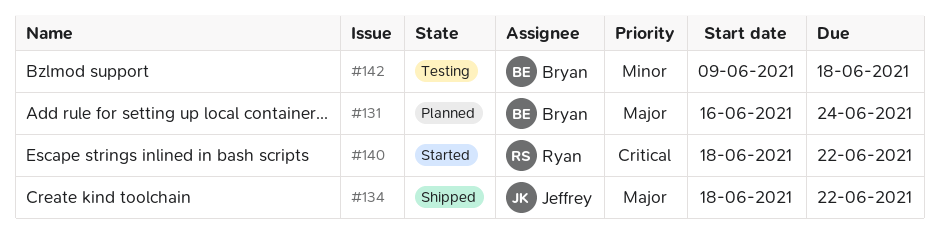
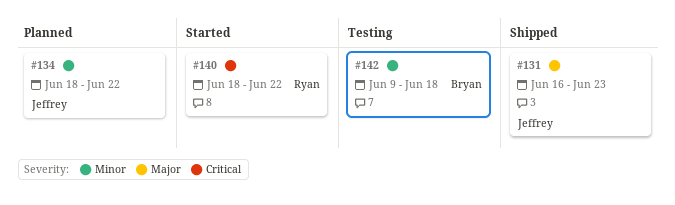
#131, status: Planned -> Shipped
#131, owner: Bryan -> Jeffrey
#131, due: Jun 24 -> Jun 23
#134, status: Shipped -> Planned
#134, priority: Major -> Minor

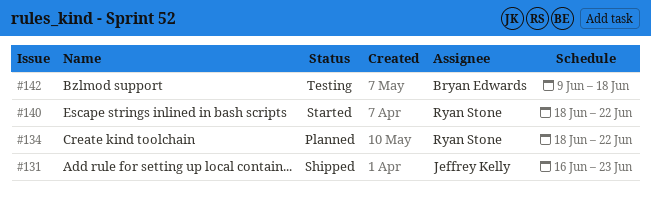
#134, owner: Jeffrey Kelly -> Ryan Stone

